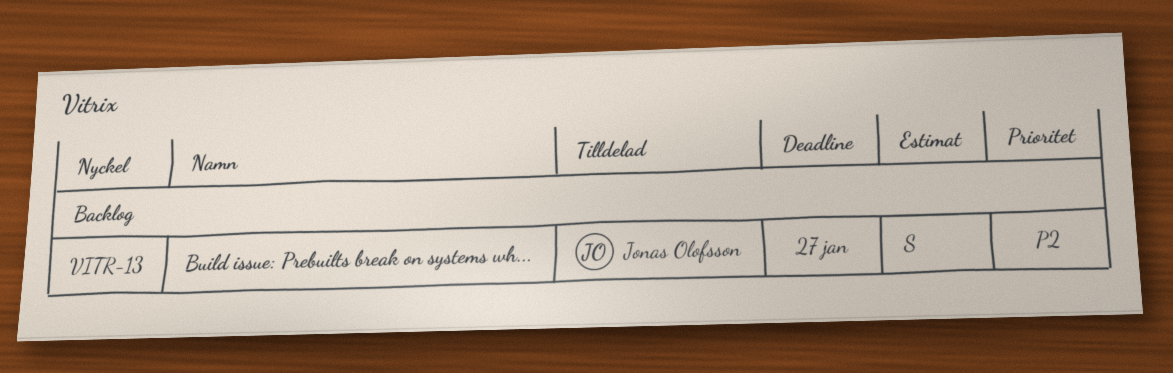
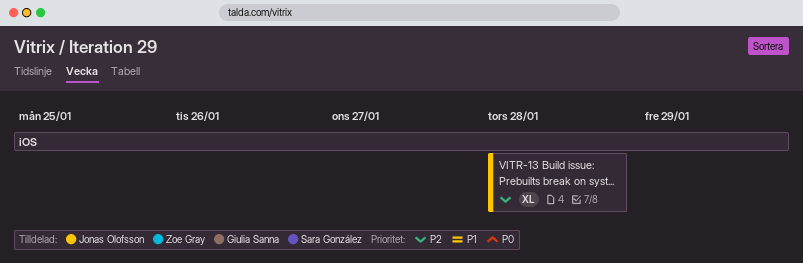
VITR-13, estimate: S -> XL
VITR-13, due: Jan 27 -> Jan 28

